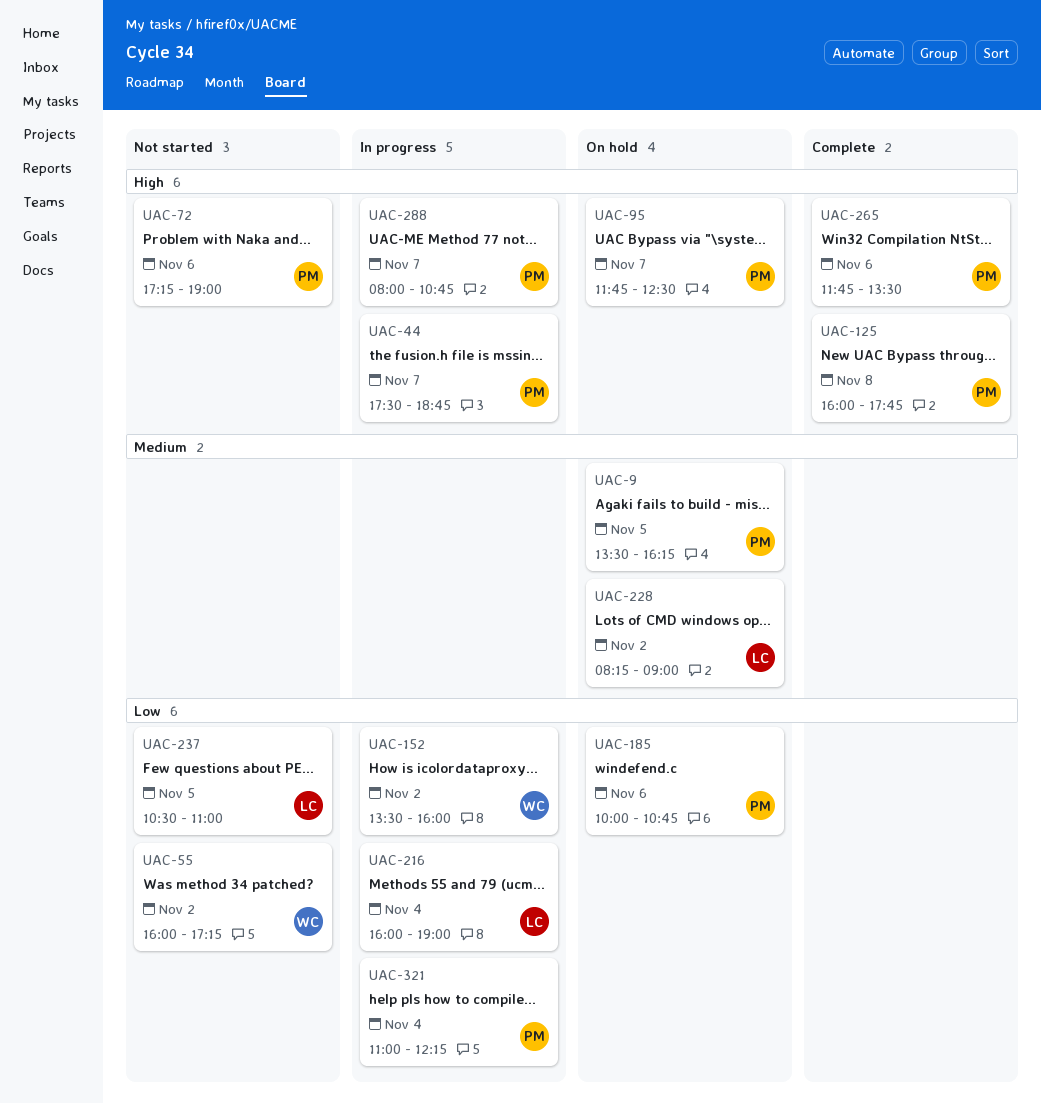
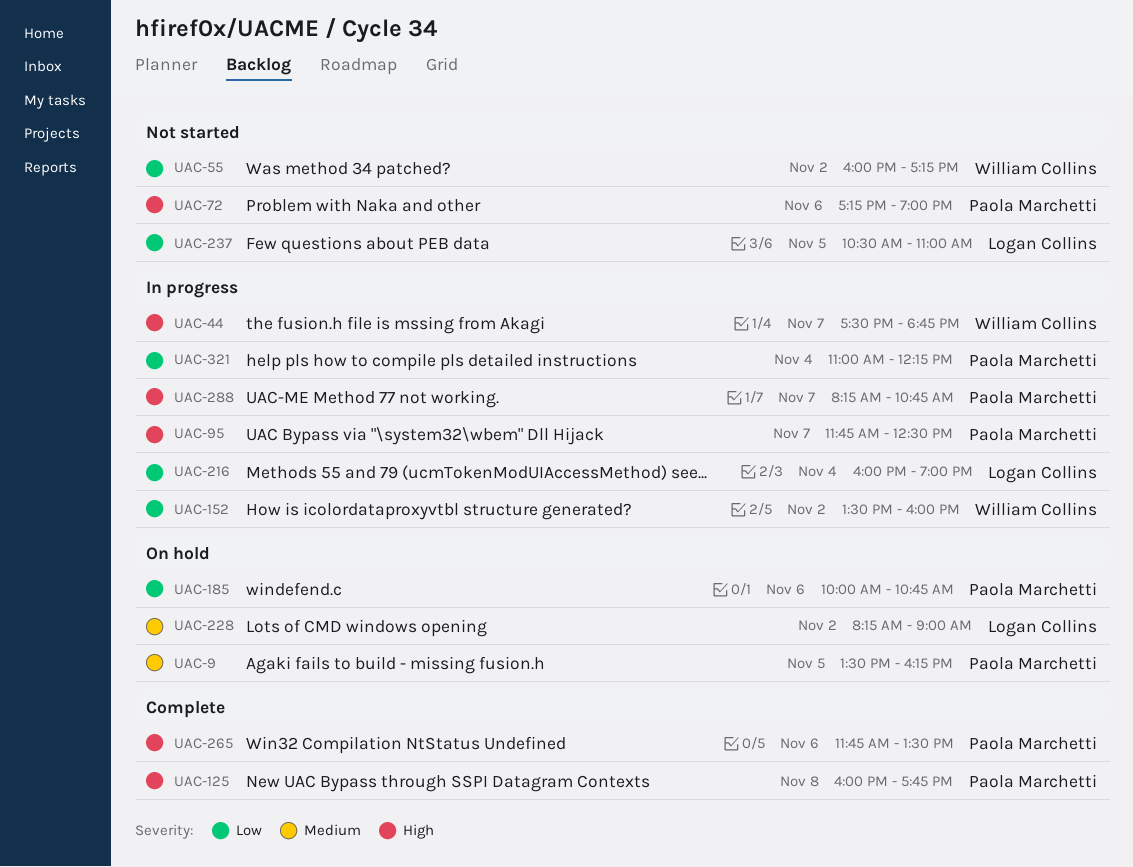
UAC-44, owner: Paola Marchetti -> William Collins
UAC-95, status: On hold -> In progress
UAC-288, begins: 08:00 -> 08:15

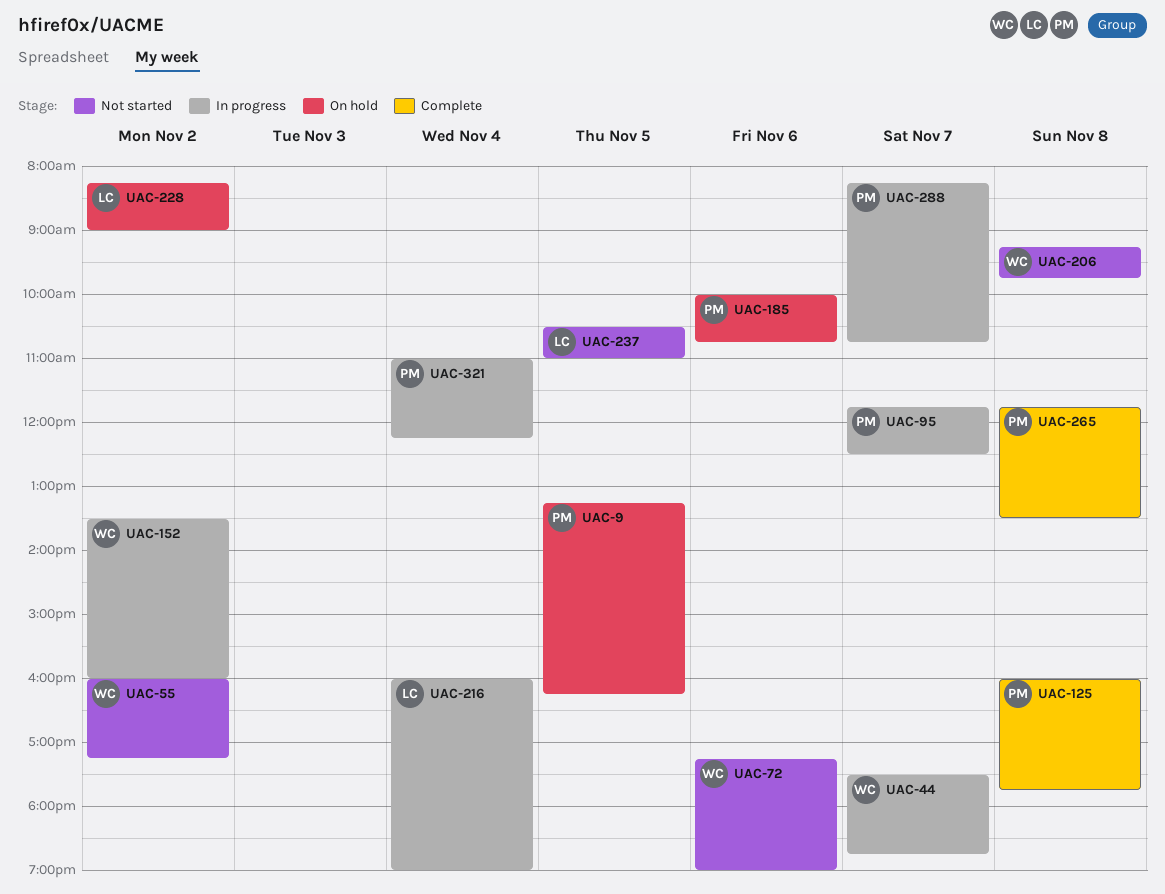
UAC-9, begins: 13:30 -> 13:15
UAC-72, owner: Paola Marchetti -> William Collins
UAC-206: none -> present
UAC-265, day: Nov 6 -> Nov 8

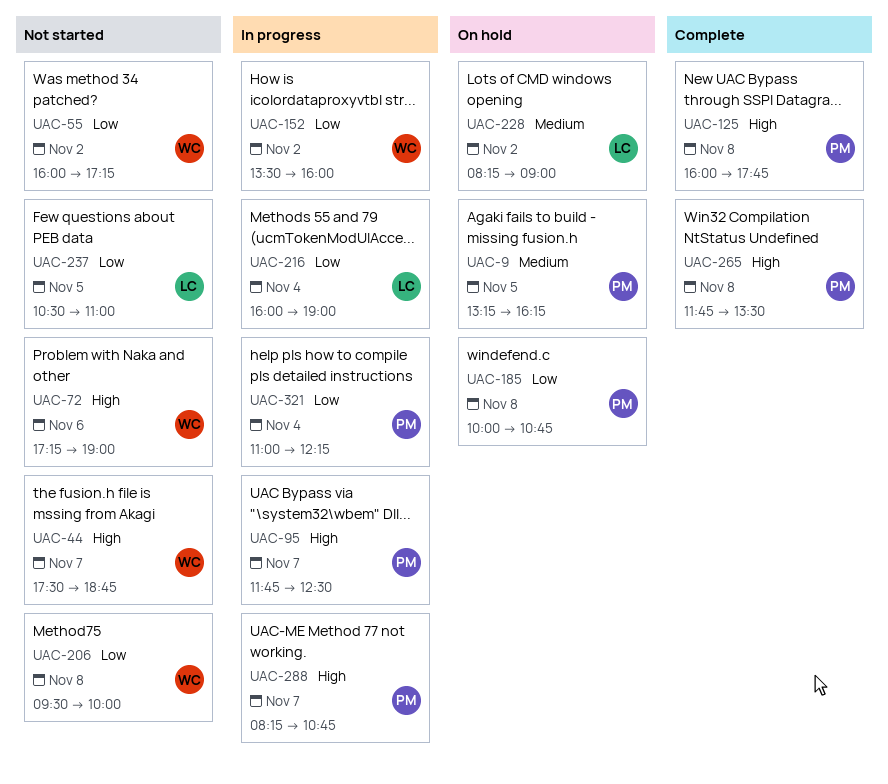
UAC-44, status: In progress -> Not started
UAC-185, day: Nov 6 -> Nov 8
UAC-206, begins: 09:15 -> 09:30
UAC-206, ends: 09:45 -> 10:00

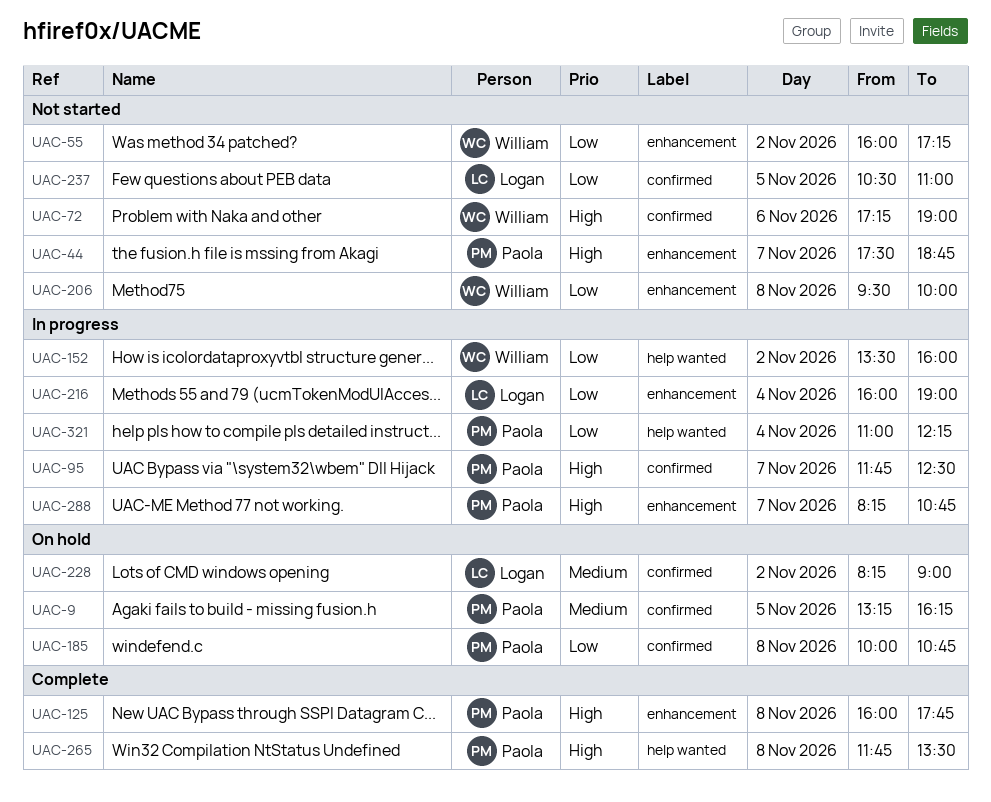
UAC-44, owner: William -> Paola

